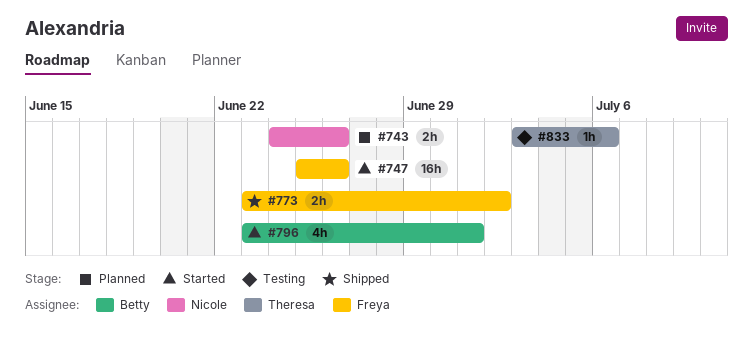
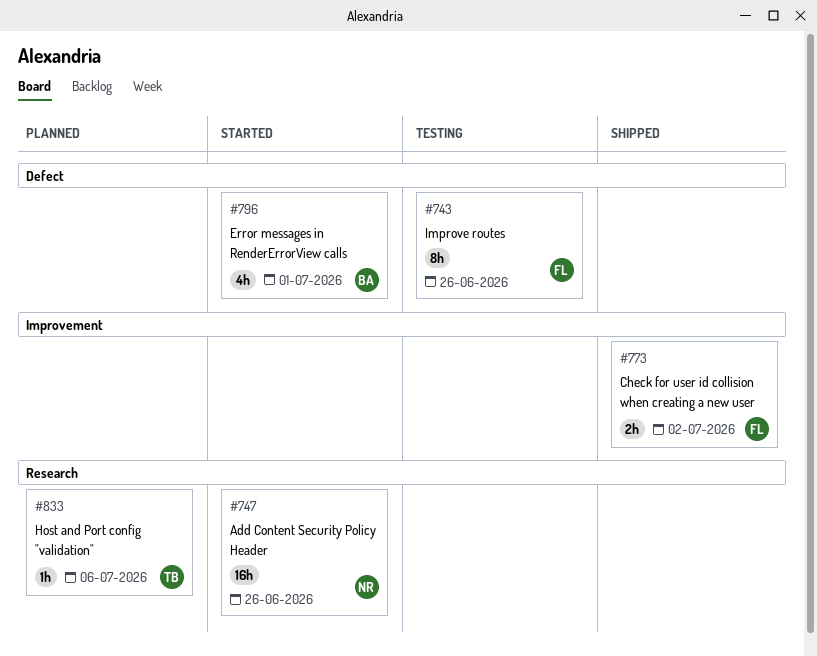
#743, status: Planned -> Testing
#743, owner: Nicole -> Freya
#743, estimate: 2h -> 8h
#747, owner: Freya -> Nicole
#833, status: Testing -> Planned

